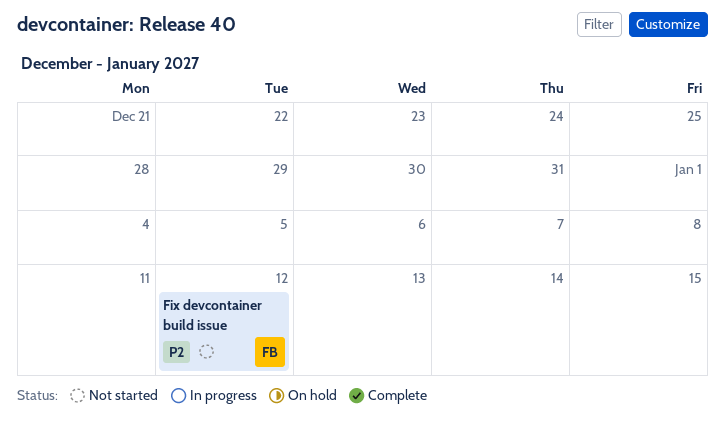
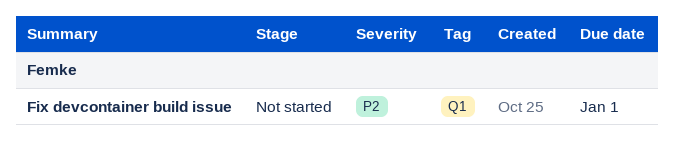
Fix devcontainer build issue, due: Jan 12 -> Jan 1

